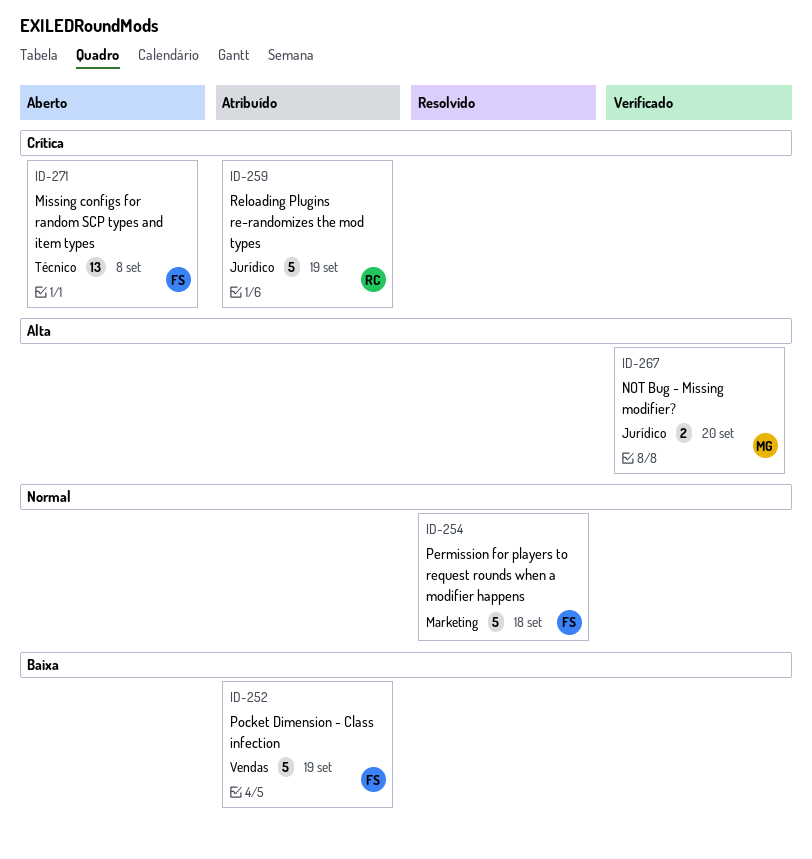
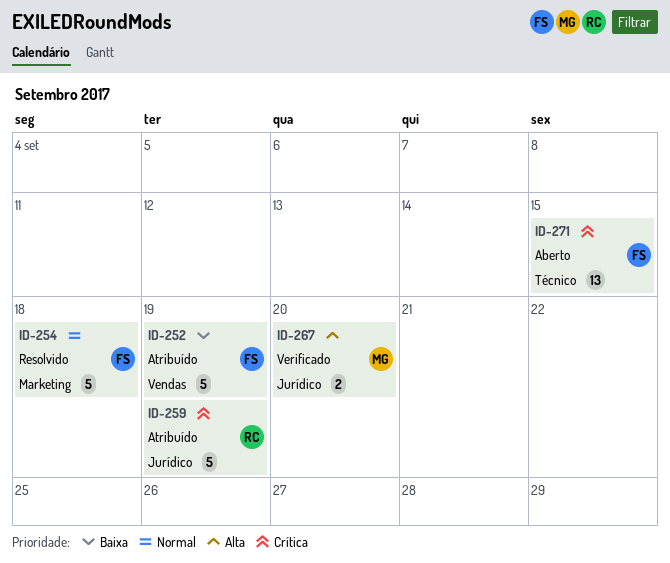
ID-271, due: Sep 8 -> Sep 15

